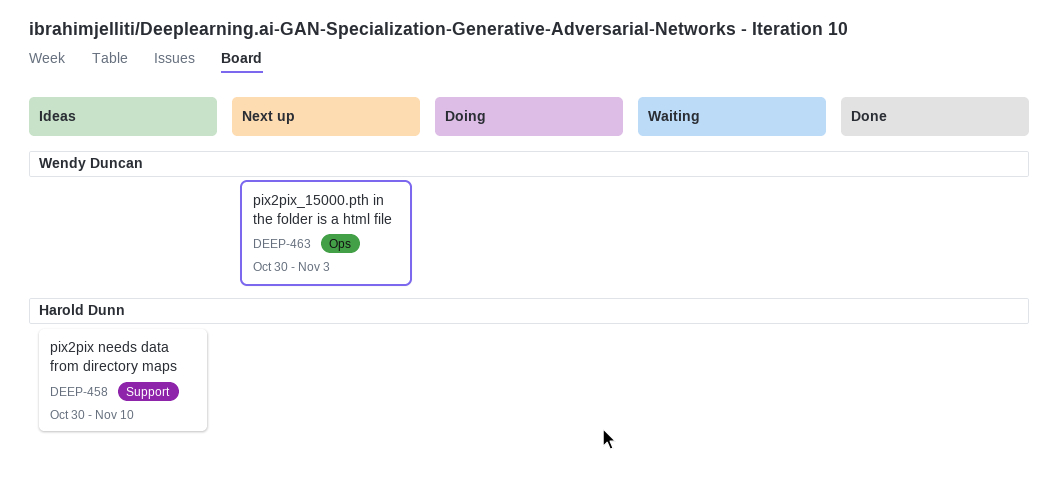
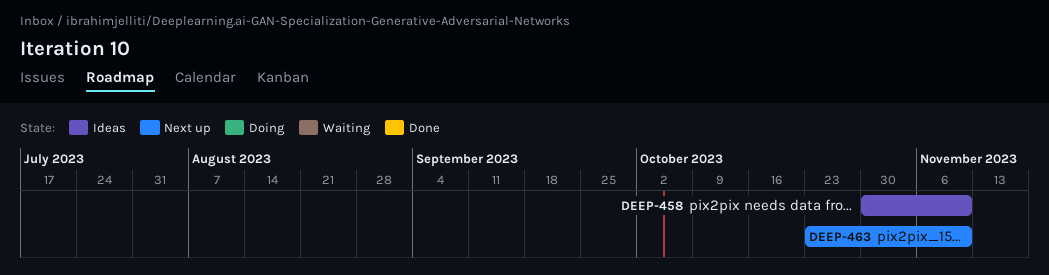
DEEP-463, start: Oct 30 -> Oct 23
DEEP-463, due: Nov 3 -> Nov 10

